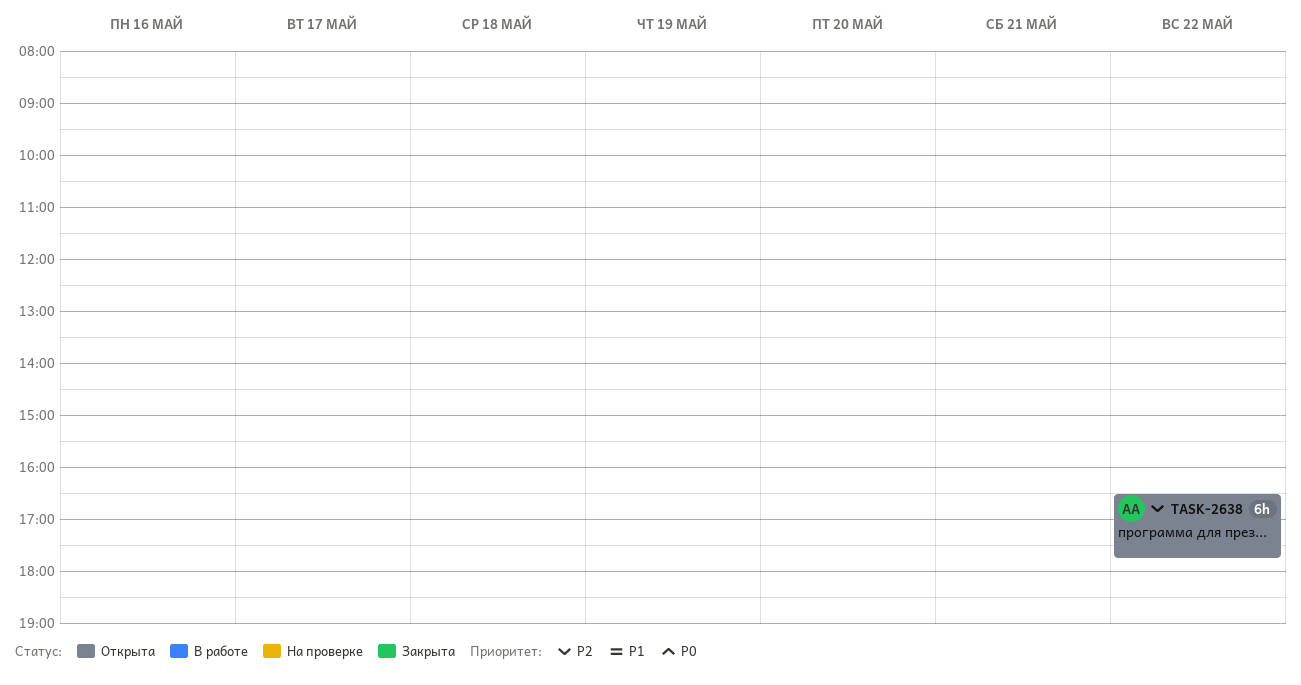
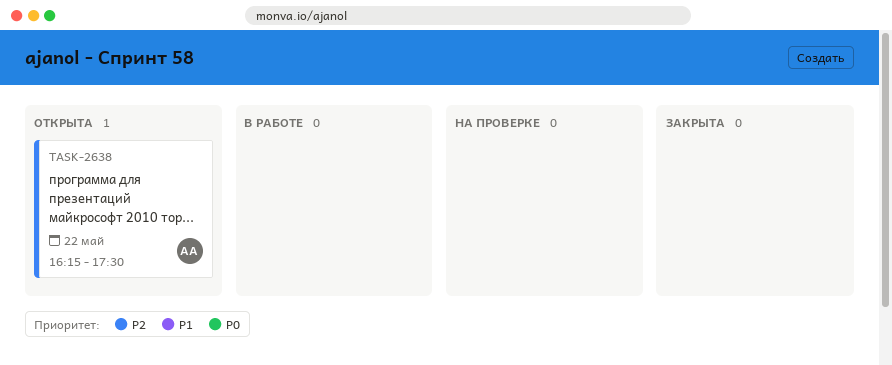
TASK-2638, begins: 16:30 -> 16:15
TASK-2638, ends: 17:45 -> 17:30

